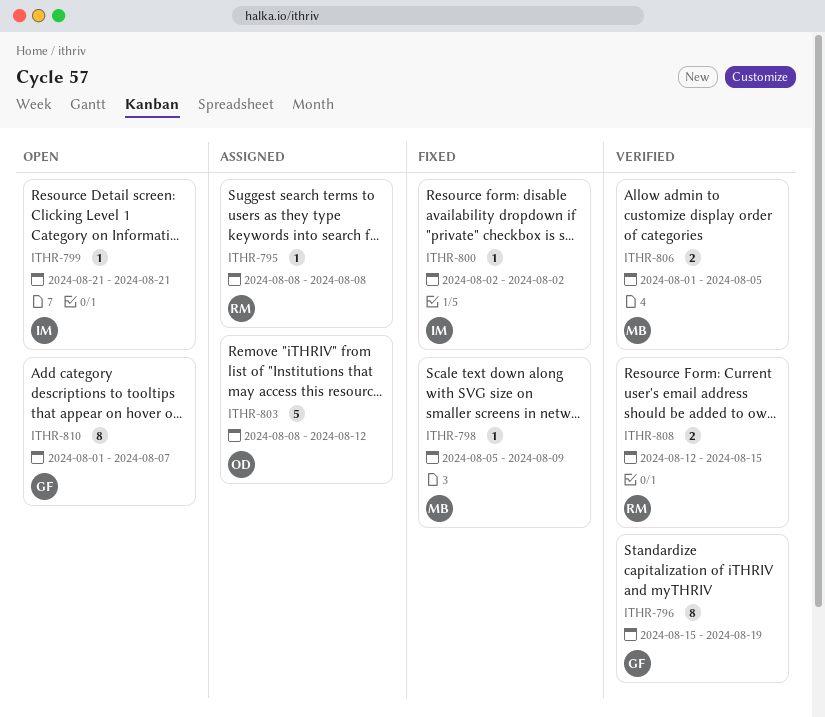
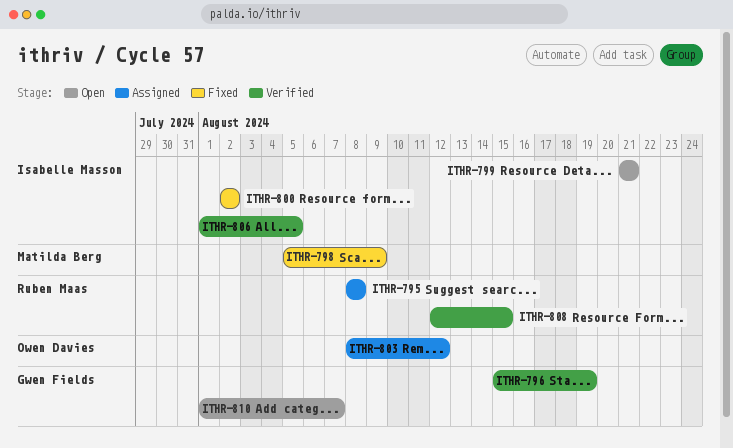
ITHR-806, owner: Matilda Berg -> Isabelle Masson

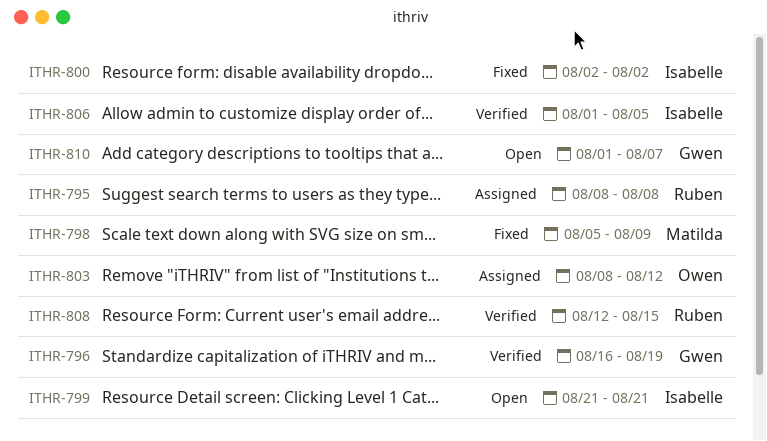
ITHR-796, start: Aug 15 -> Aug 16

